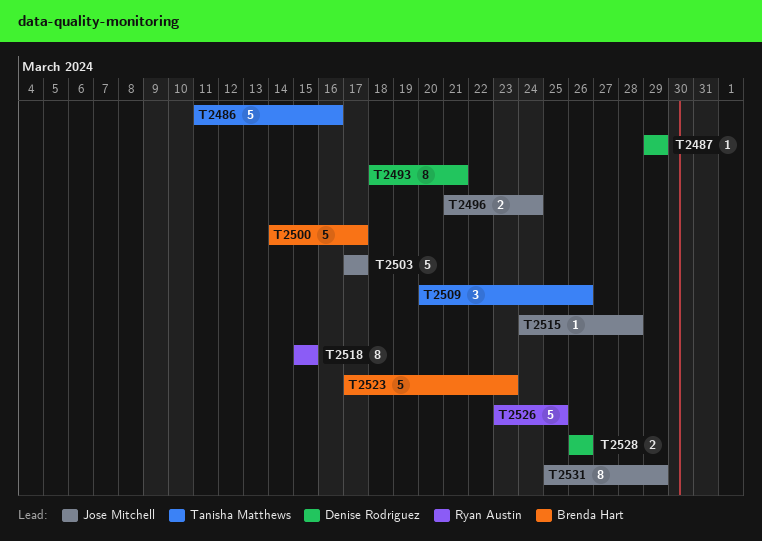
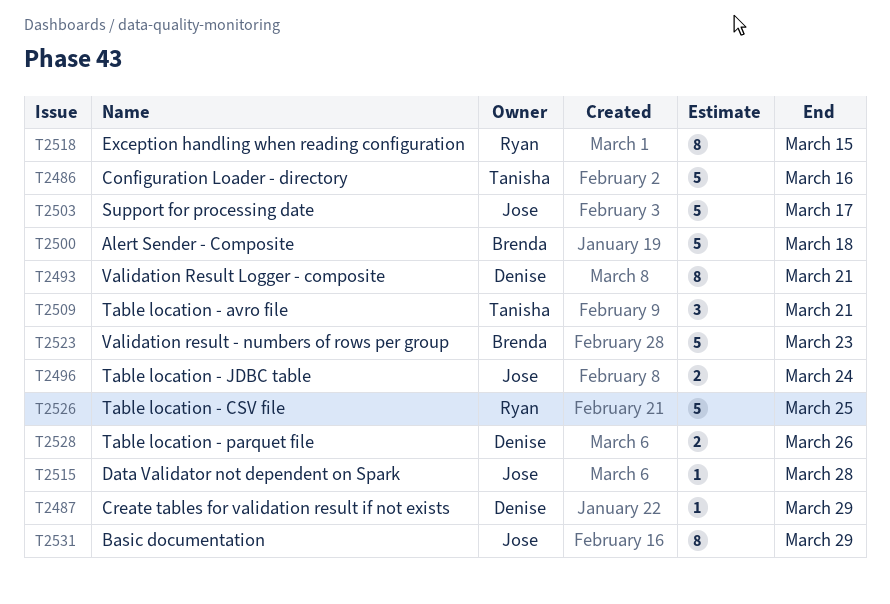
T2500, due: Mar 17 -> Mar 18
T2509, due: Mar 26 -> Mar 21

